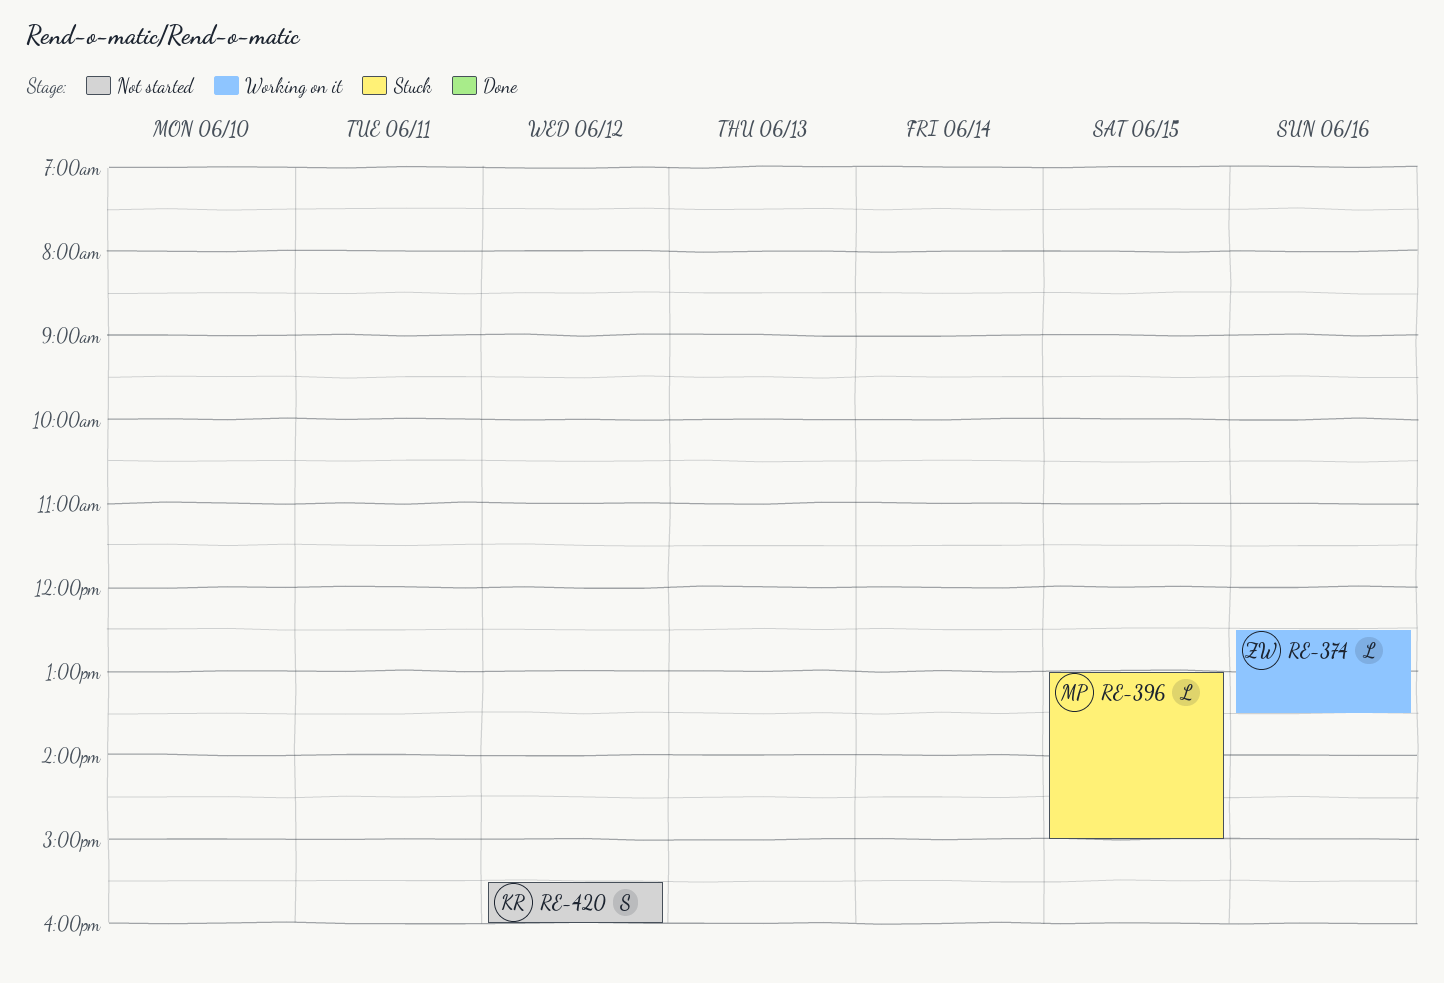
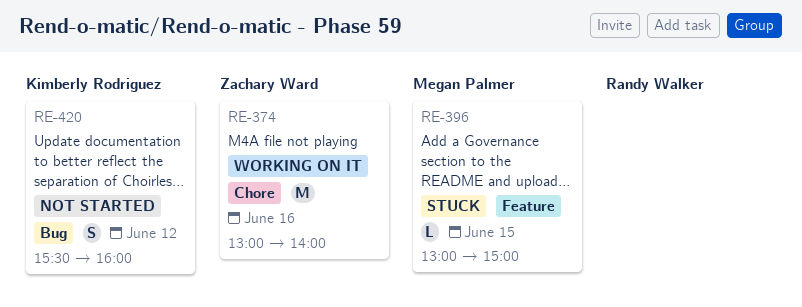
RE-374, estimate: L -> M
RE-374, begins: 12:30 -> 13:00
RE-374, ends: 13:30 -> 14:00

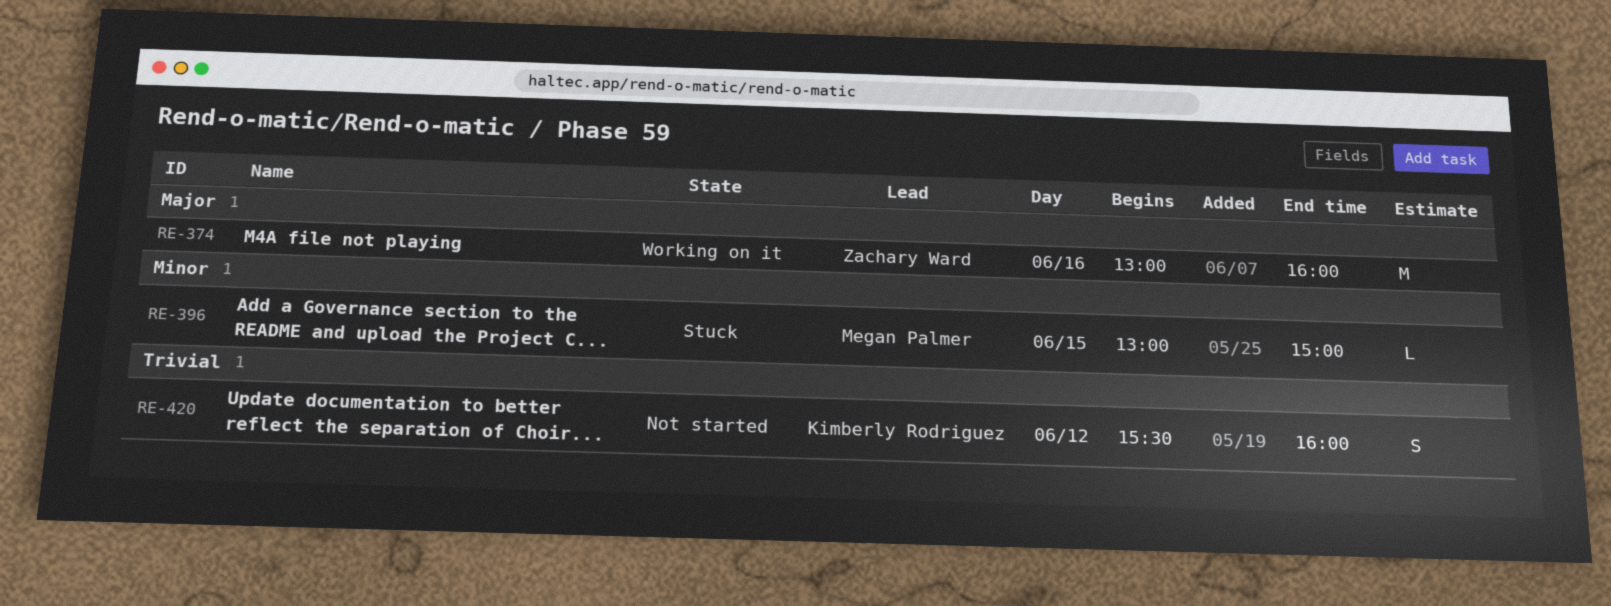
RE-374, ends: 14:00 -> 16:00

